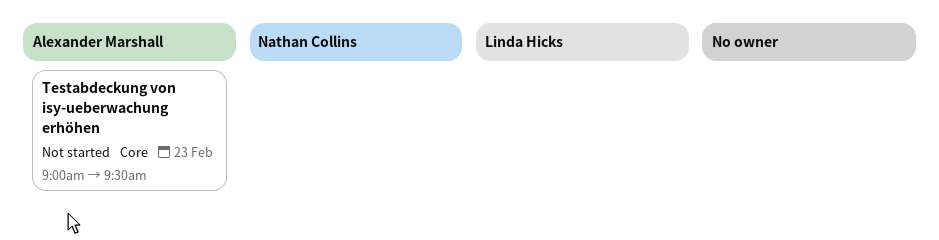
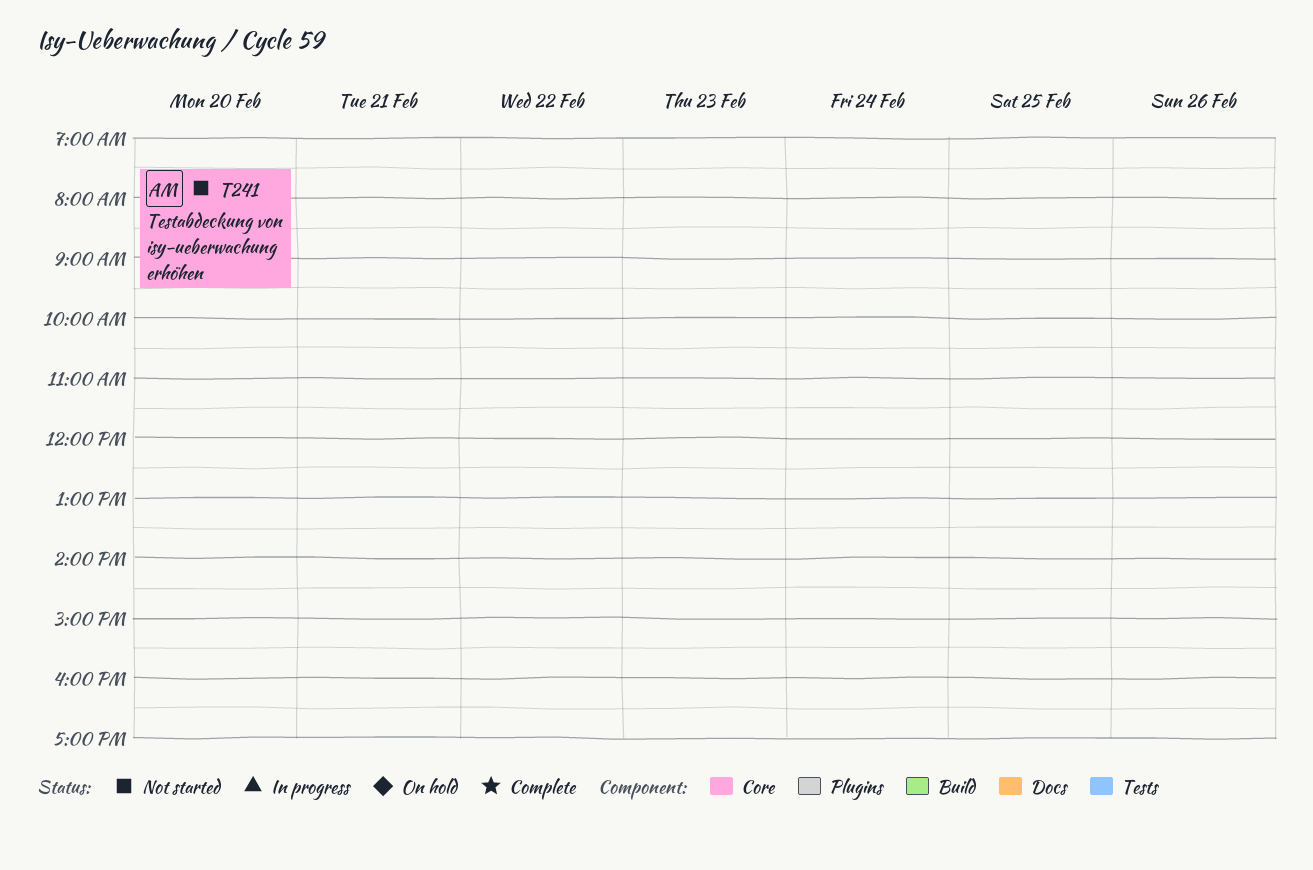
Testabdeckung von isy-ueberwachung erhöhen, day: Feb 23 -> Feb 20
Testabdeckung von isy-ueberwachung erhöhen, begins: 09:00 -> 07:30

